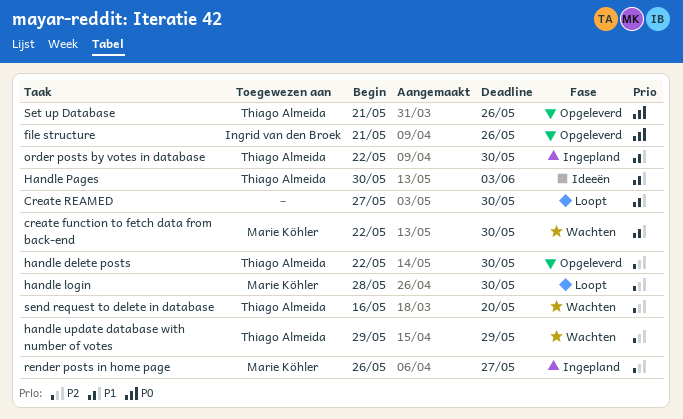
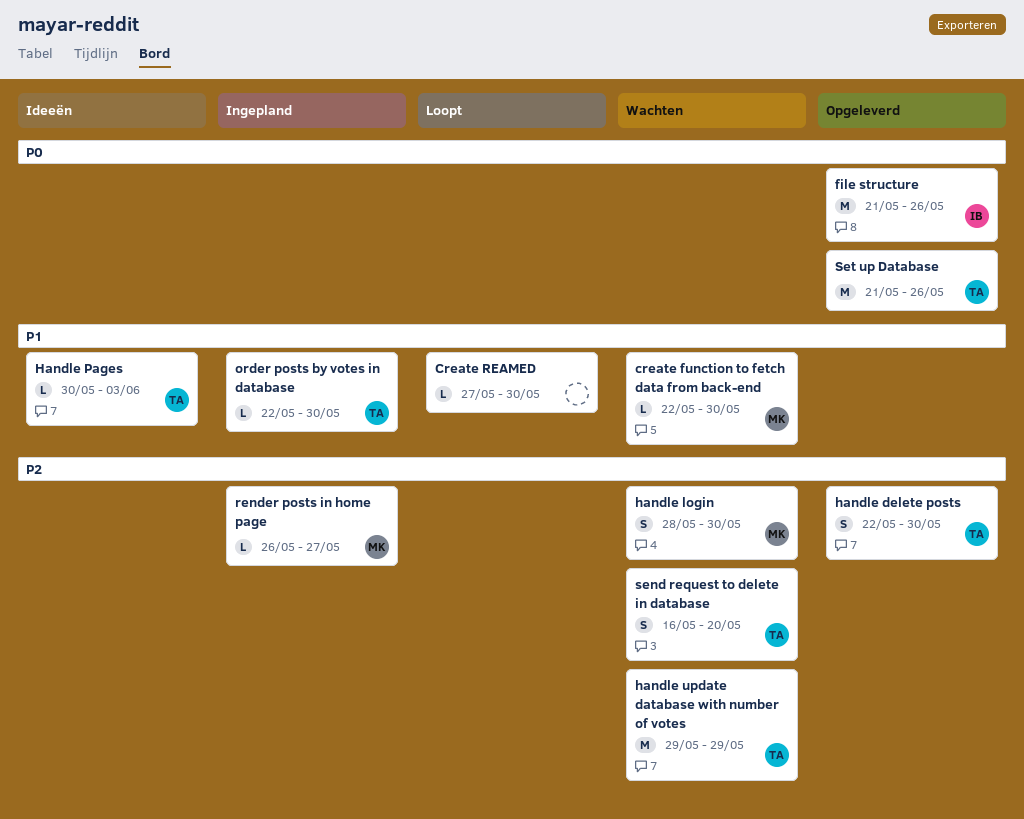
handle login, status: Loopt -> Wachten

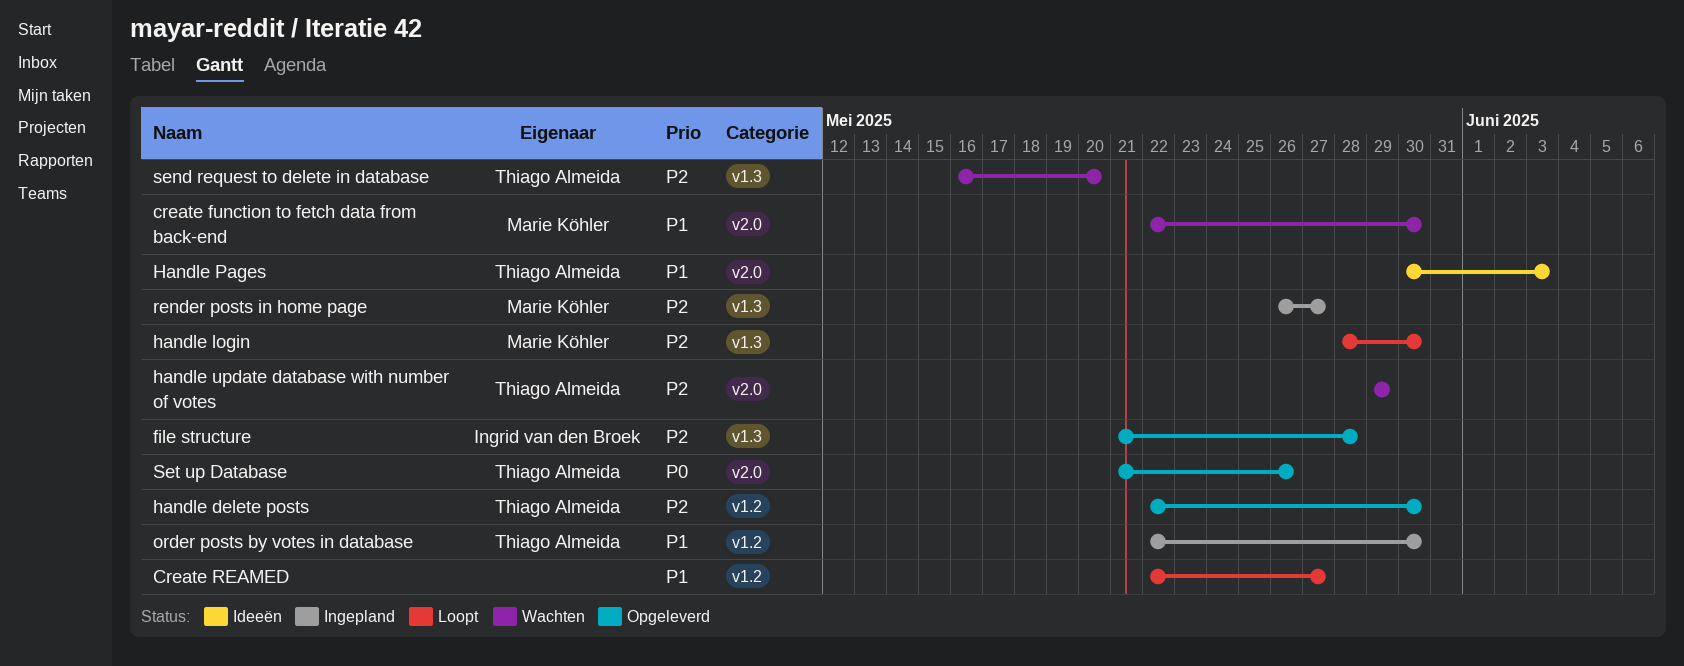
Create REAMED, start: May 27 -> May 22
Create REAMED, due: May 30 -> May 27
file structure, priority: P0 -> P2
file structure, due: May 26 -> May 28
handle login, status: Wachten -> Loopt

